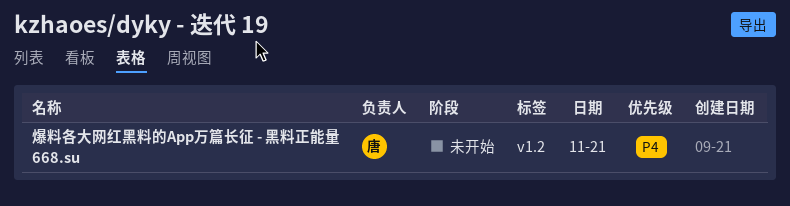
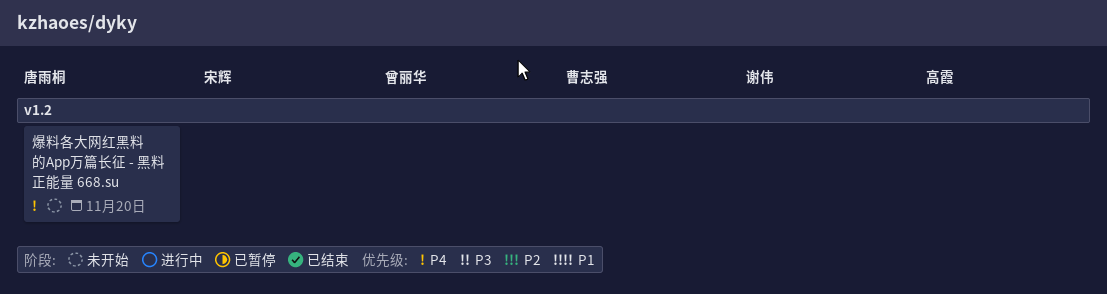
爆料各大网红黑料的App万篇长征 - 黑料正能量 668.su, day: Nov 21 -> Nov 20

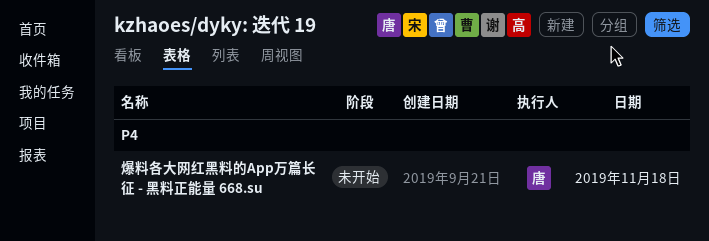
爆料各大网红黑料的App万篇长征 - 黑料正能量 668.su, day: Nov 20 -> Nov 18

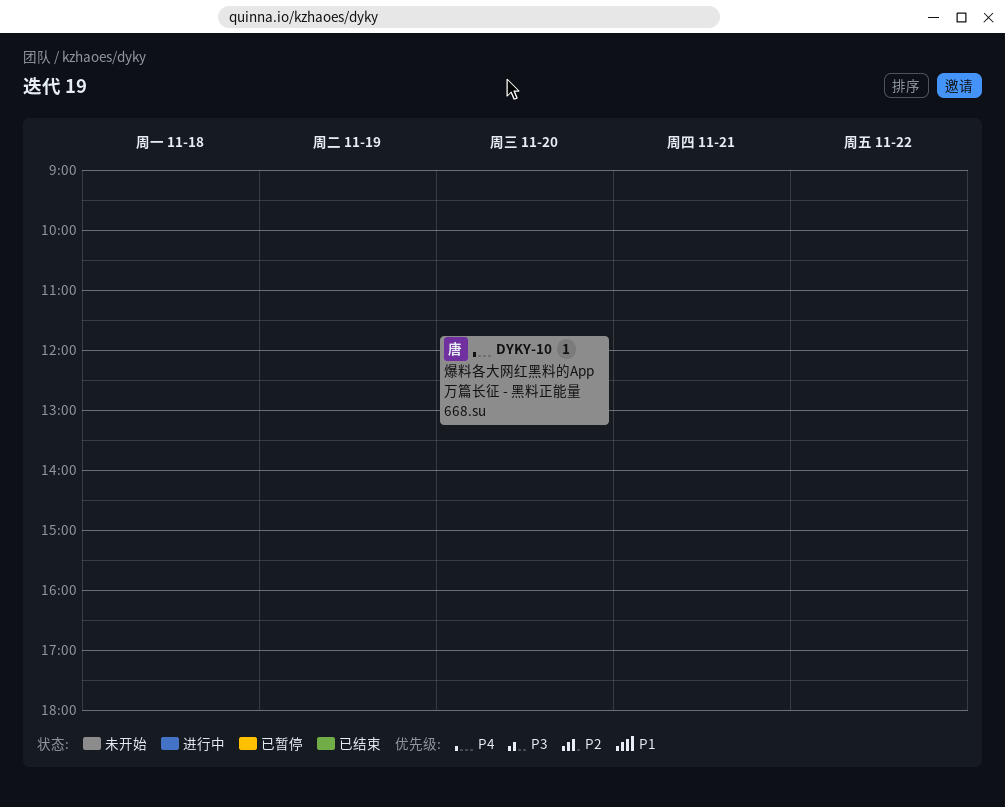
爆料各大网红黑料的App万篇长征 - 黑料正能量 668.su, day: Nov 18 -> Nov 20

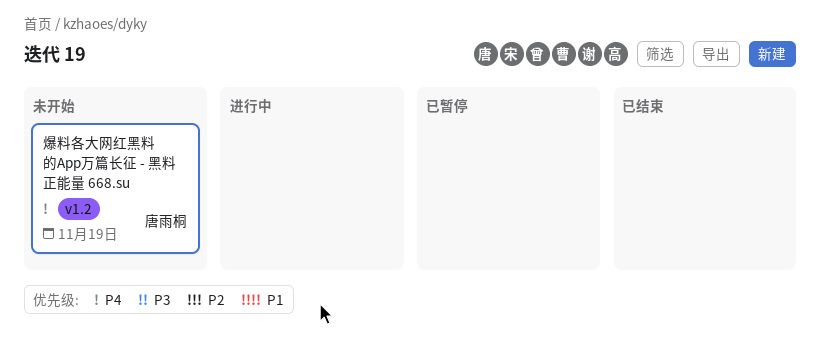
爆料各大网红黑料的App万篇长征 - 黑料正能量 668.su, day: Nov 20 -> Nov 19

